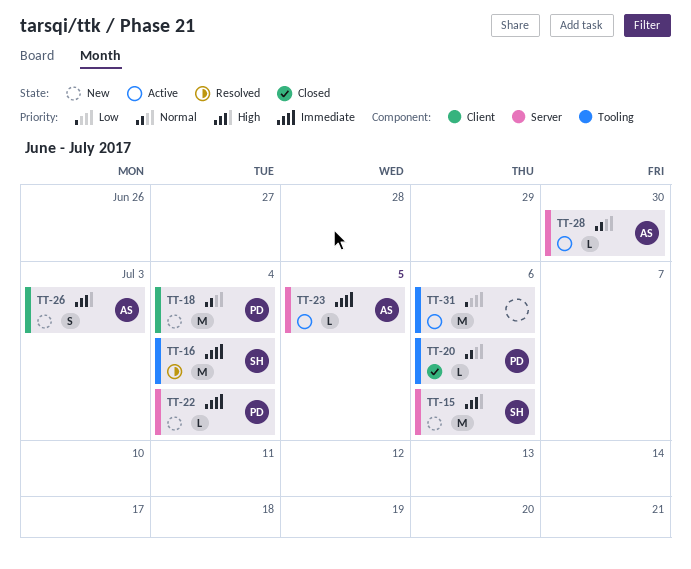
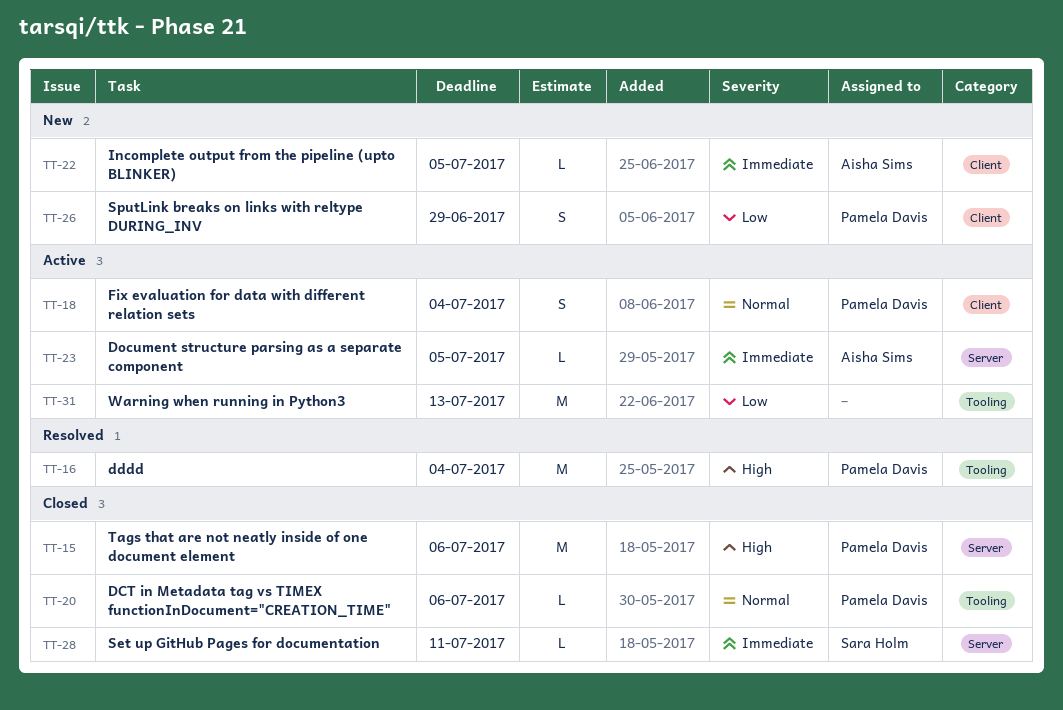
TT-15, status: New -> Closed
TT-15, owner: Sara Holm -> Pamela Davis
TT-16, owner: Sara Holm -> Pamela Davis
TT-16, priority: Immediate -> High
TT-18, status: New -> Active
TT-18, estimate: M -> S
TT-22, owner: Pamela Davis -> Aisha Sims
TT-22, label: Server -> Client
TT-22, due: Jul 4 -> Jul 5
TT-26, owner: Aisha Sims -> Pamela Davis
TT-26, priority: High -> Low
TT-26, due: Jul 3 -> Jun 29
TT-28, status: Active -> Closed
TT-28, owner: Aisha Sims -> Sara Holm
TT-28, priority: Normal -> Immediate
TT-28, due: Jun 30 -> Jul 11
TT-31, due: Jul 6 -> Jul 13

